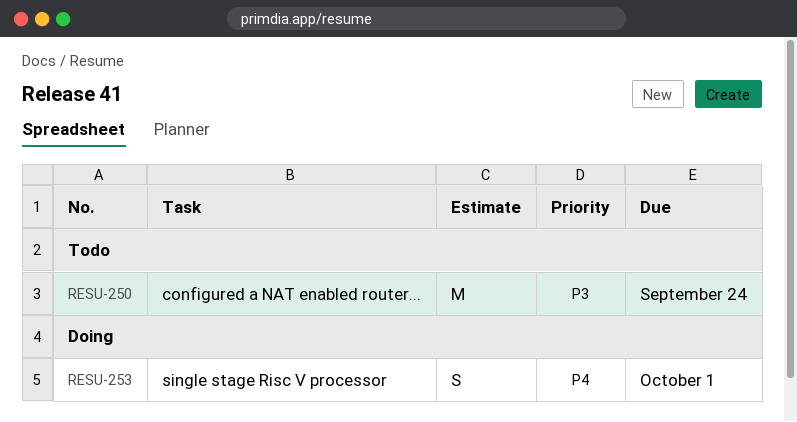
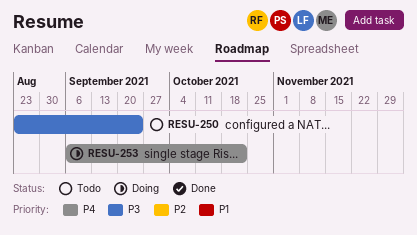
RESU-253, due: Oct 1 -> Oct 22

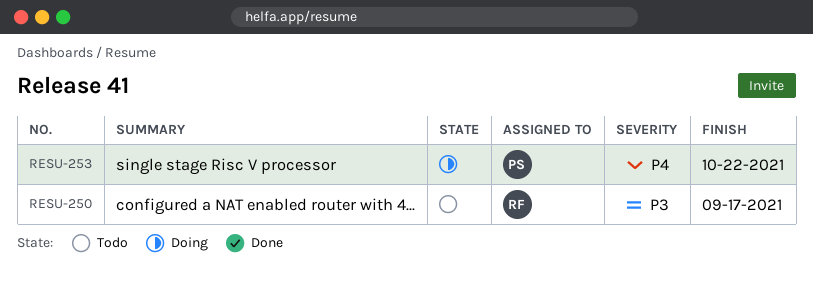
RESU-250, due: Sep 24 -> Sep 17

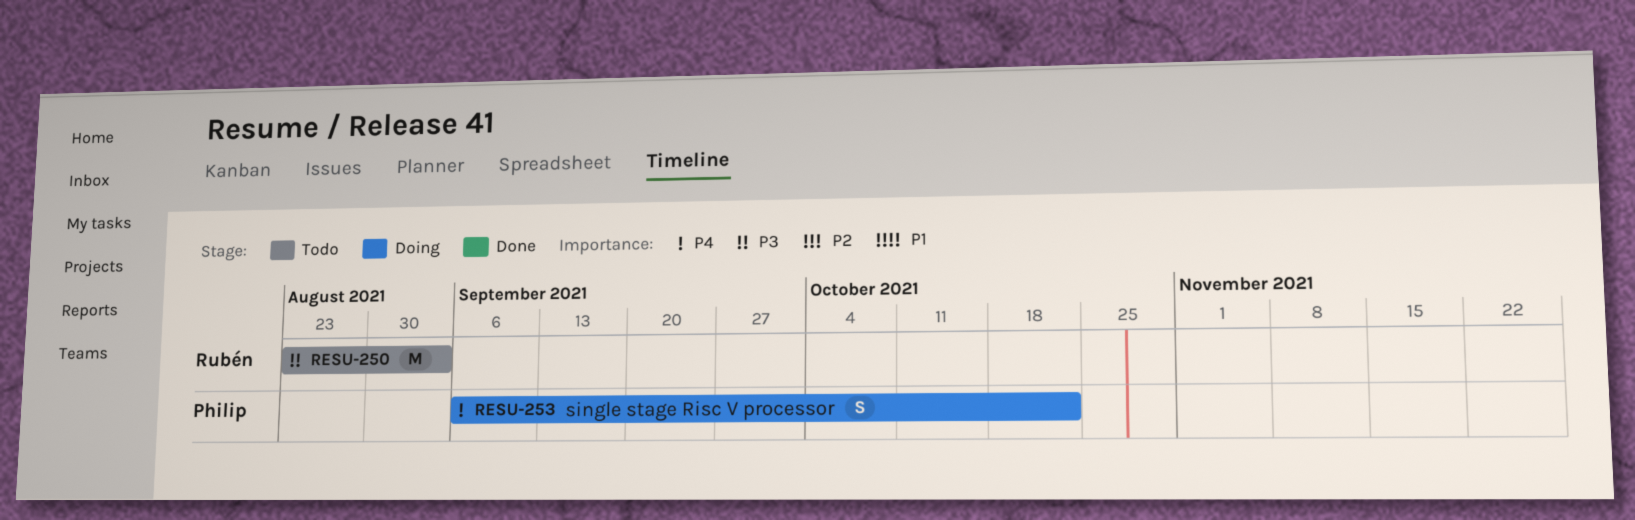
RESU-250, due: Sep 17 -> Sep 3

